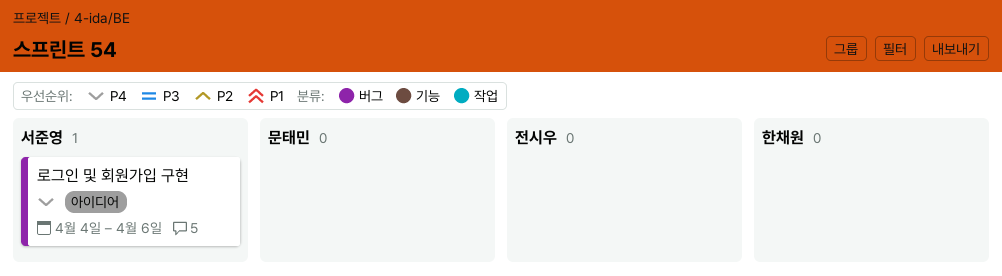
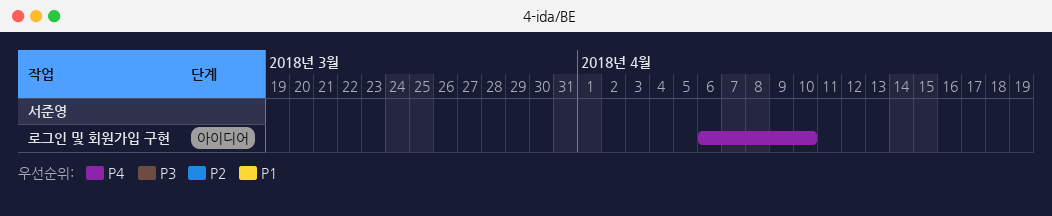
로그인 및 회원가입 구현, start: Apr 4 -> Apr 6
로그인 및 회원가입 구현, due: Apr 6 -> Apr 10

